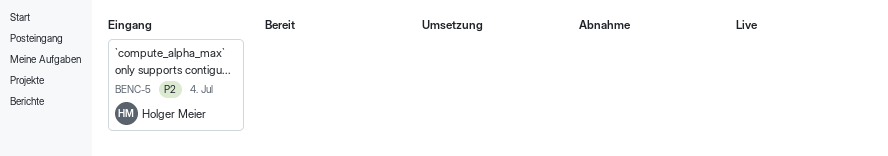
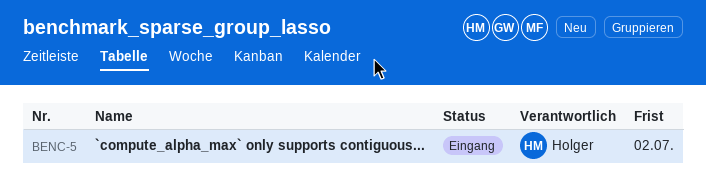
BENC-5, due: Jul 4 -> Jul 2

